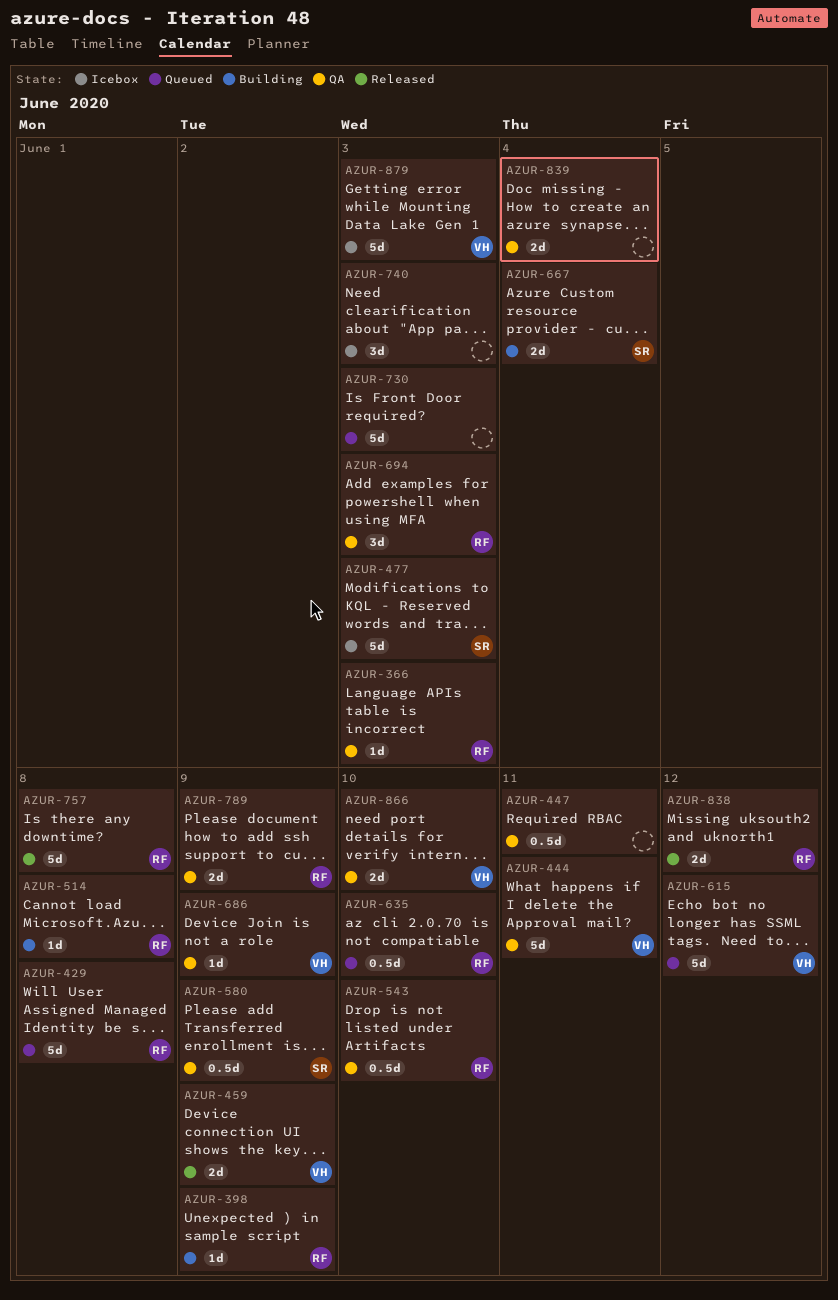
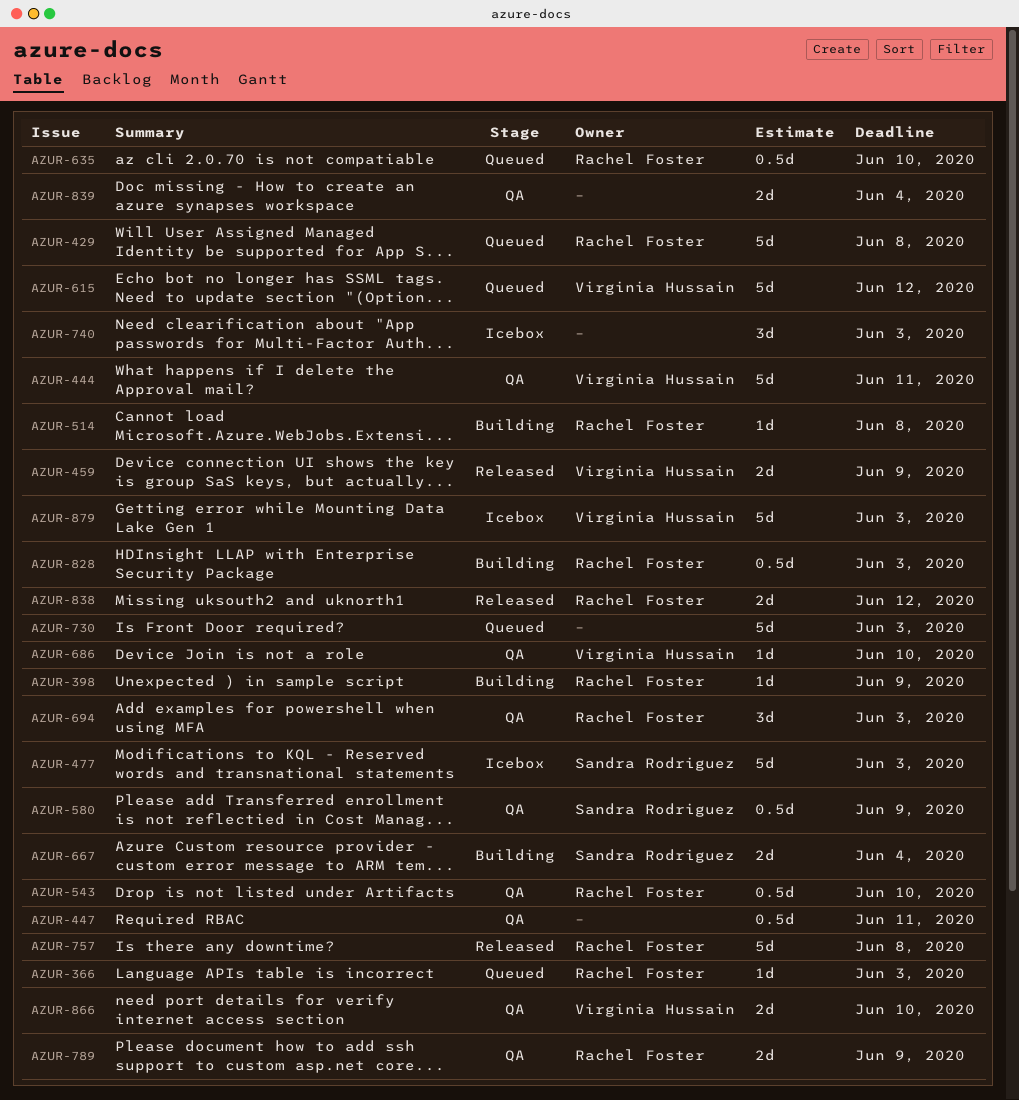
AZUR-366, status: QA -> Queued
AZUR-686, due: Jun 9 -> Jun 10
AZUR-828: none -> present

